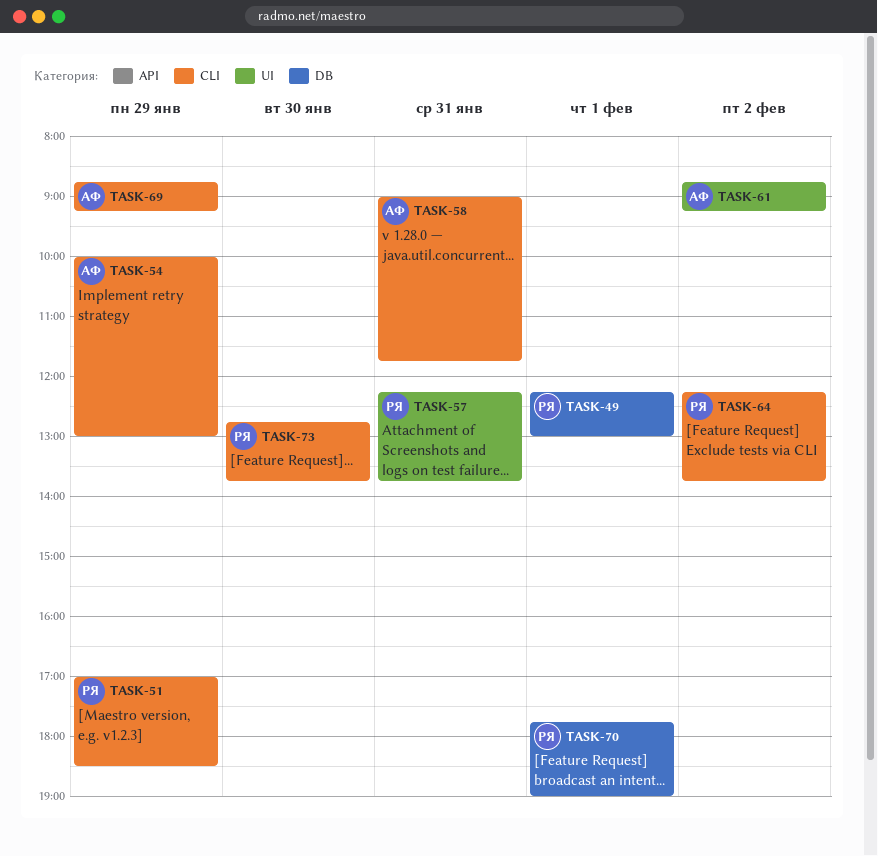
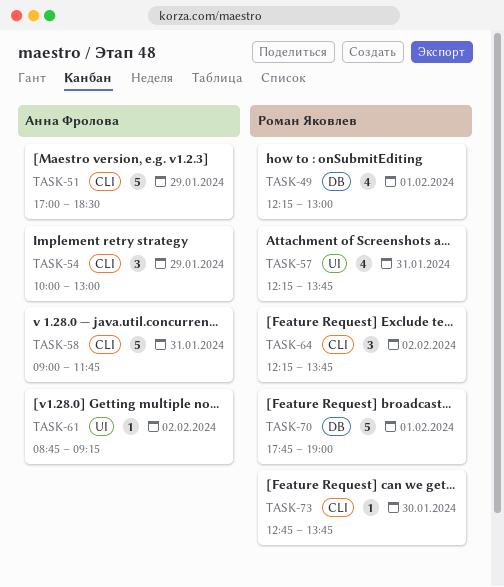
TASK-51, owner: Роман Яковлев -> Анна Фролова
TASK-69: present -> none

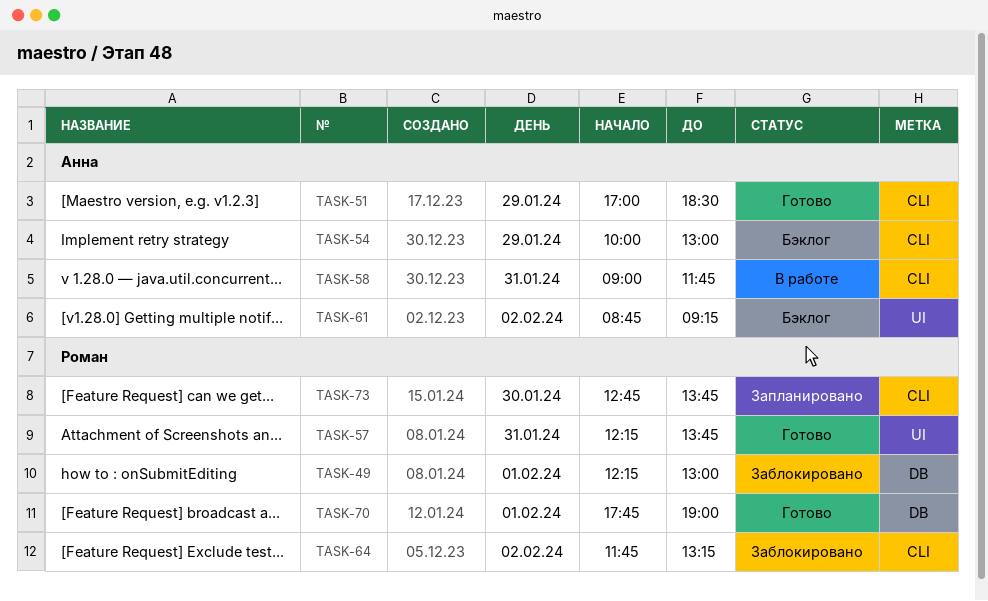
TASK-64, begins: 12:15 -> 11:45
TASK-64, ends: 13:45 -> 13:15

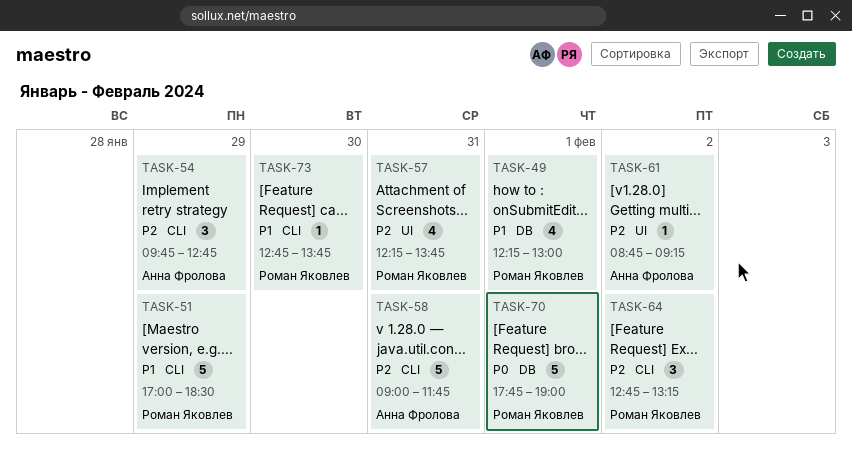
TASK-51, owner: Анна Фролова -> Роман Яковлев
TASK-54, begins: 10:00 -> 09:45
TASK-54, ends: 13:00 -> 12:45
TASK-64, begins: 11:45 -> 12:45

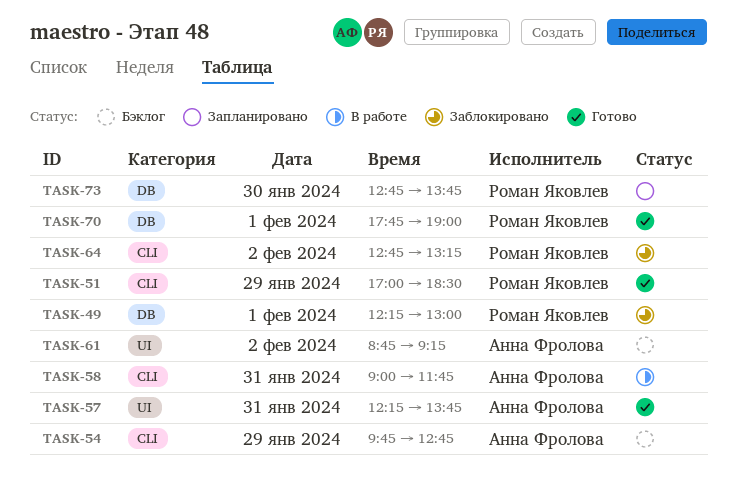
TASK-57, owner: Роман Яковлев -> Анна Фролова
TASK-73, label: CLI -> DB

